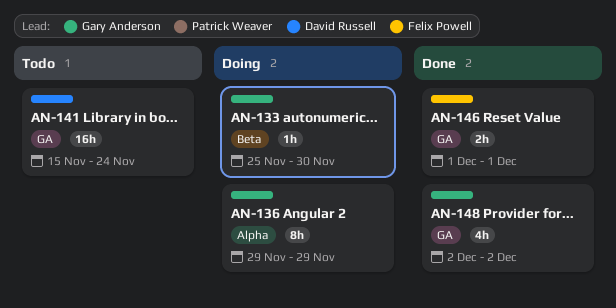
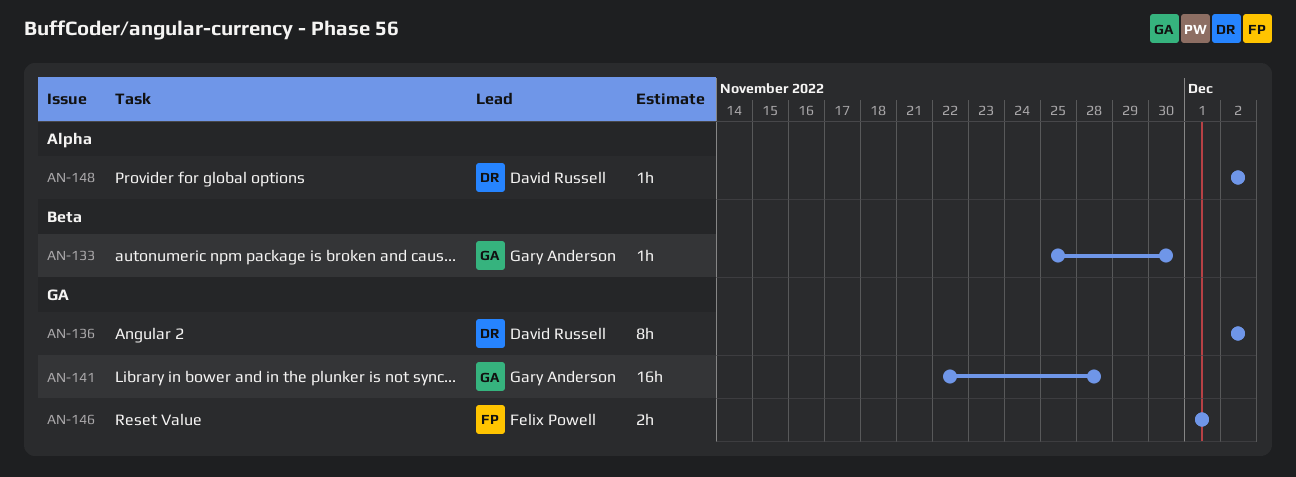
AN-136, owner: Gary Anderson -> David Russell
AN-136, label: Alpha -> GA
AN-136, start: Nov 29 -> Dec 2
AN-136, due: Nov 29 -> Dec 2
AN-141, owner: David Russell -> Gary Anderson
AN-141, start: Nov 15 -> Nov 22
AN-141, due: Nov 24 -> Nov 28
AN-148, owner: Gary Anderson -> David Russell
AN-148, label: GA -> Alpha
AN-148, estimate: 4h -> 1h

